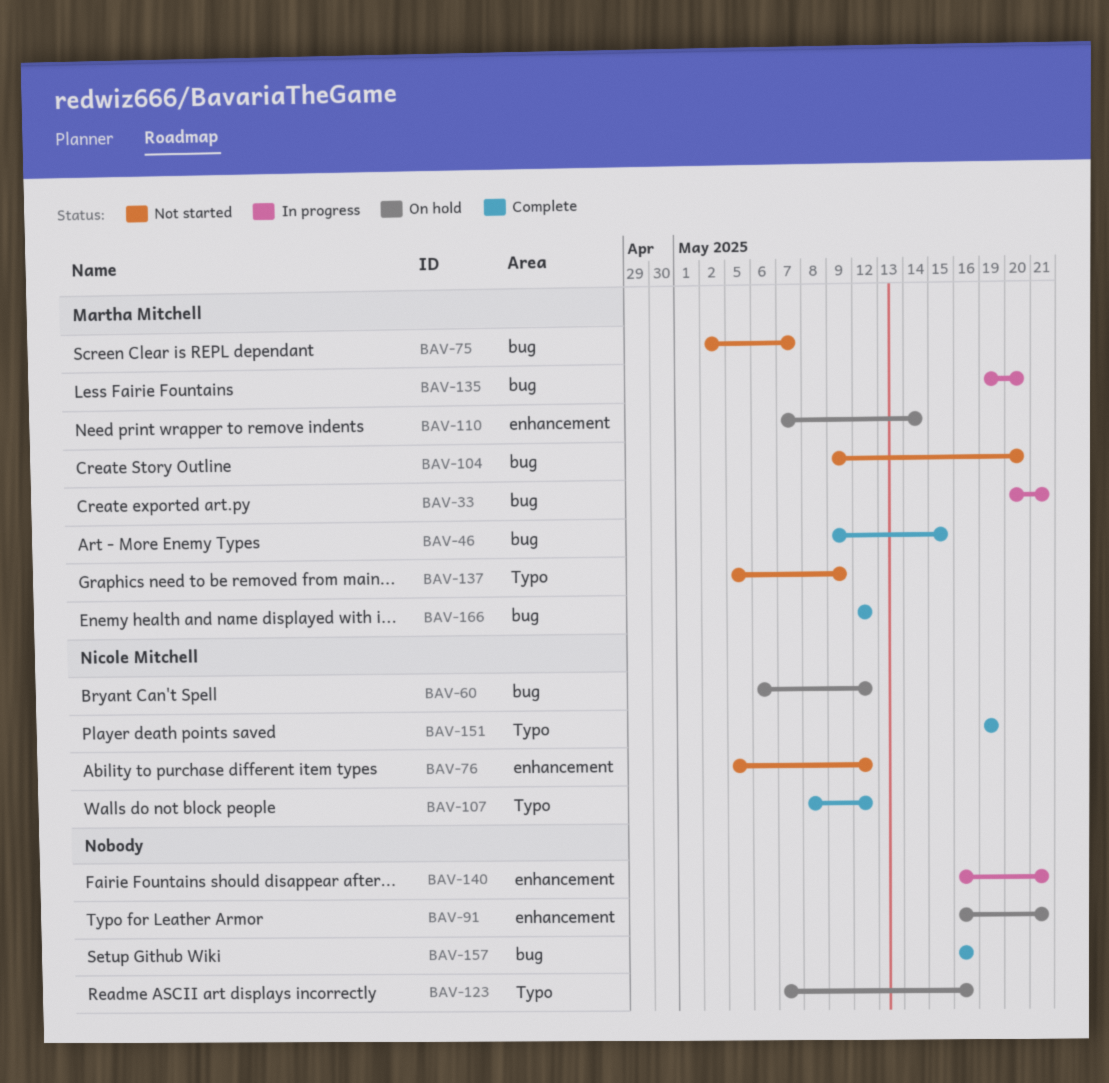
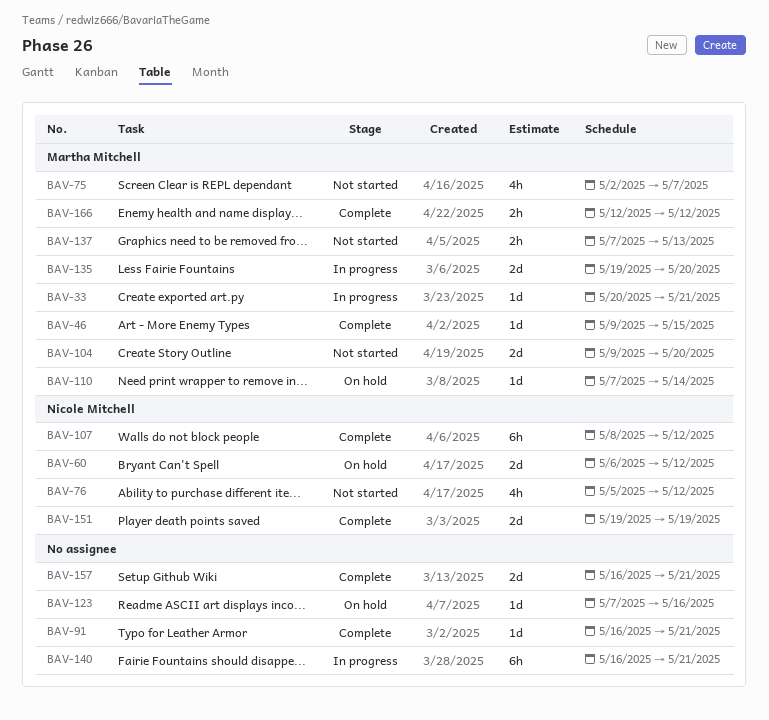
BAV-91, status: On hold -> Complete
BAV-137, start: May 5 -> May 7
BAV-137, due: May 9 -> May 13
BAV-157, due: May 16 -> May 21

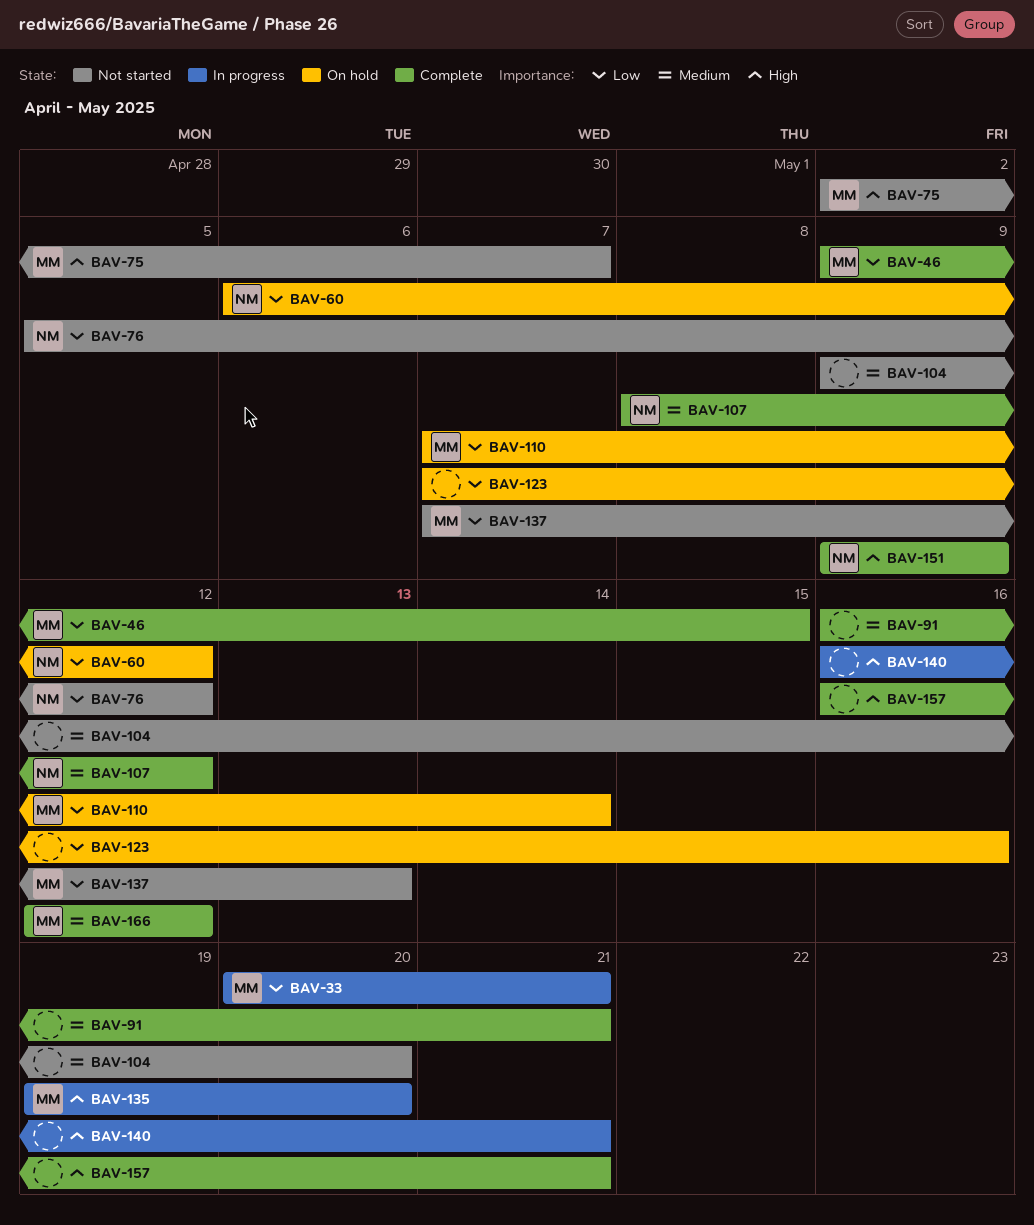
BAV-104, owner: Martha Mitchell -> none
BAV-151, start: May 19 -> May 9
BAV-151, due: May 19 -> May 9

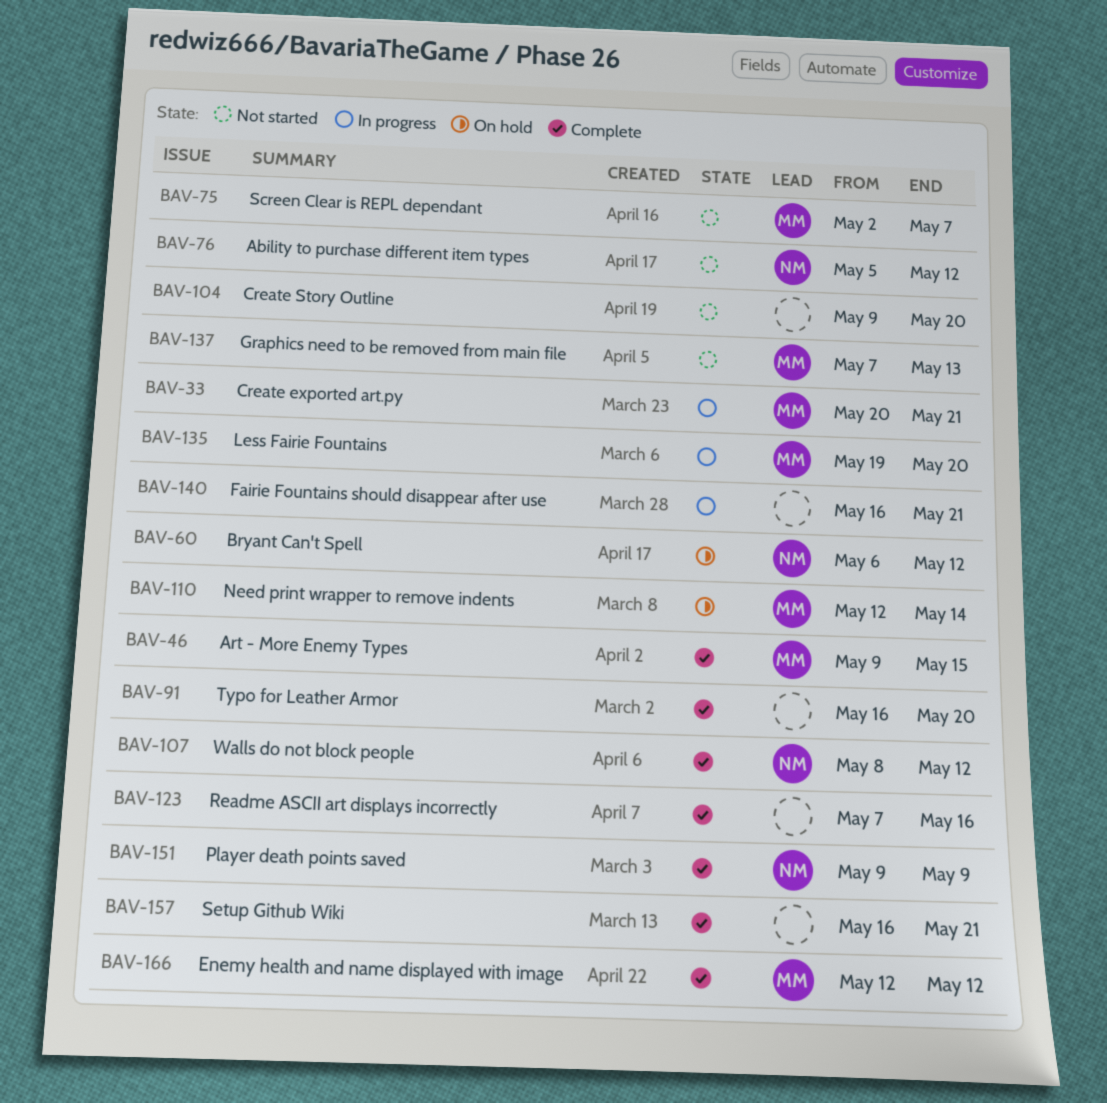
BAV-91, due: May 21 -> May 20
BAV-110, start: May 7 -> May 12
BAV-123, status: On hold -> Complete

